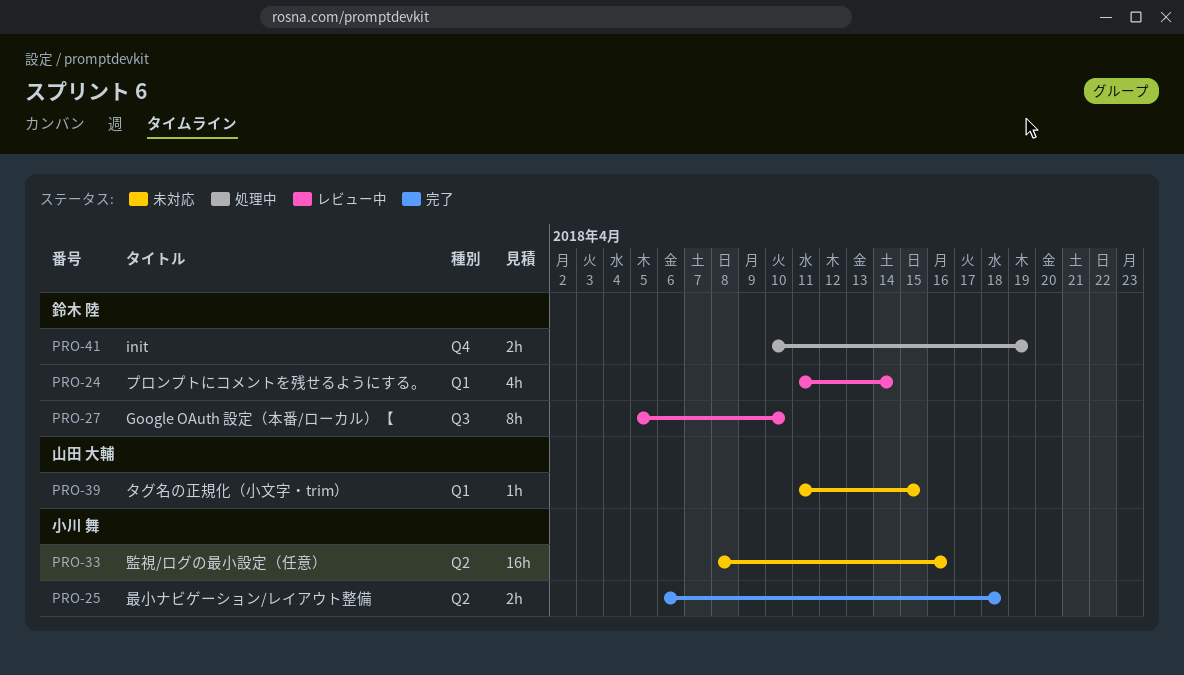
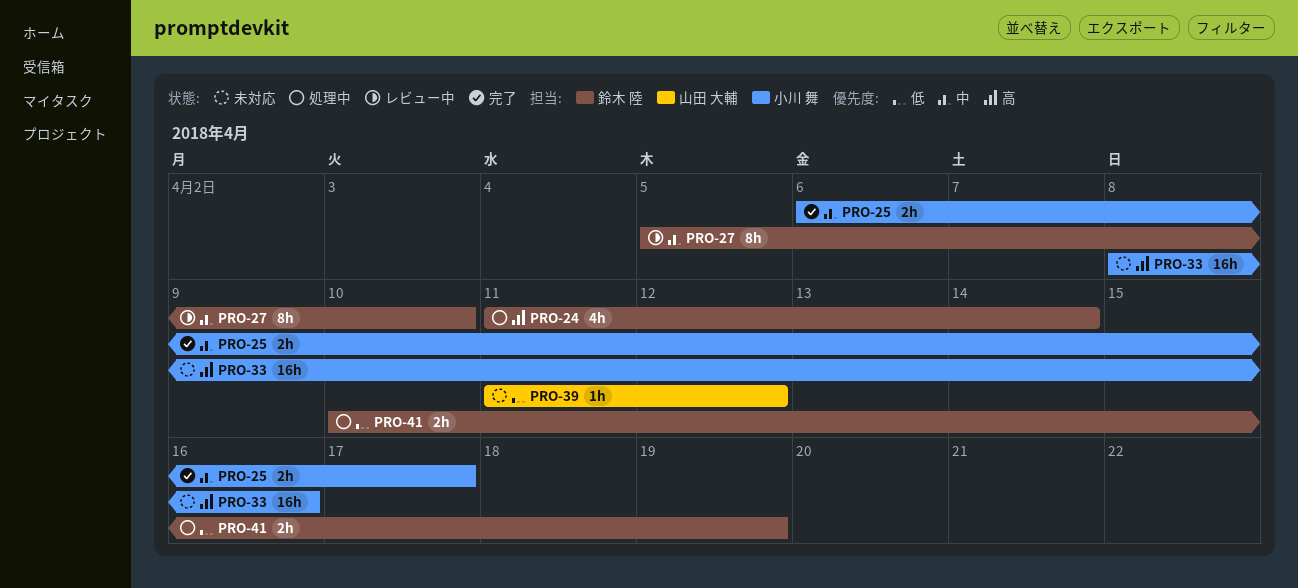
PRO-24, status: レビュー中 -> 処理中
PRO-25, due: Apr 18 -> Apr 17
PRO-39, due: Apr 15 -> Apr 12

